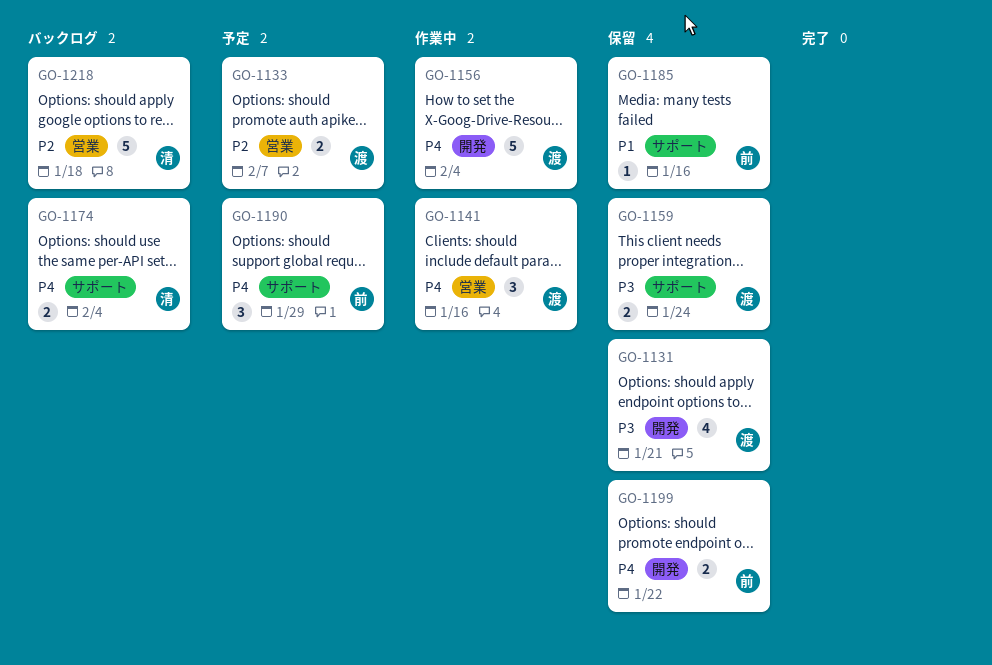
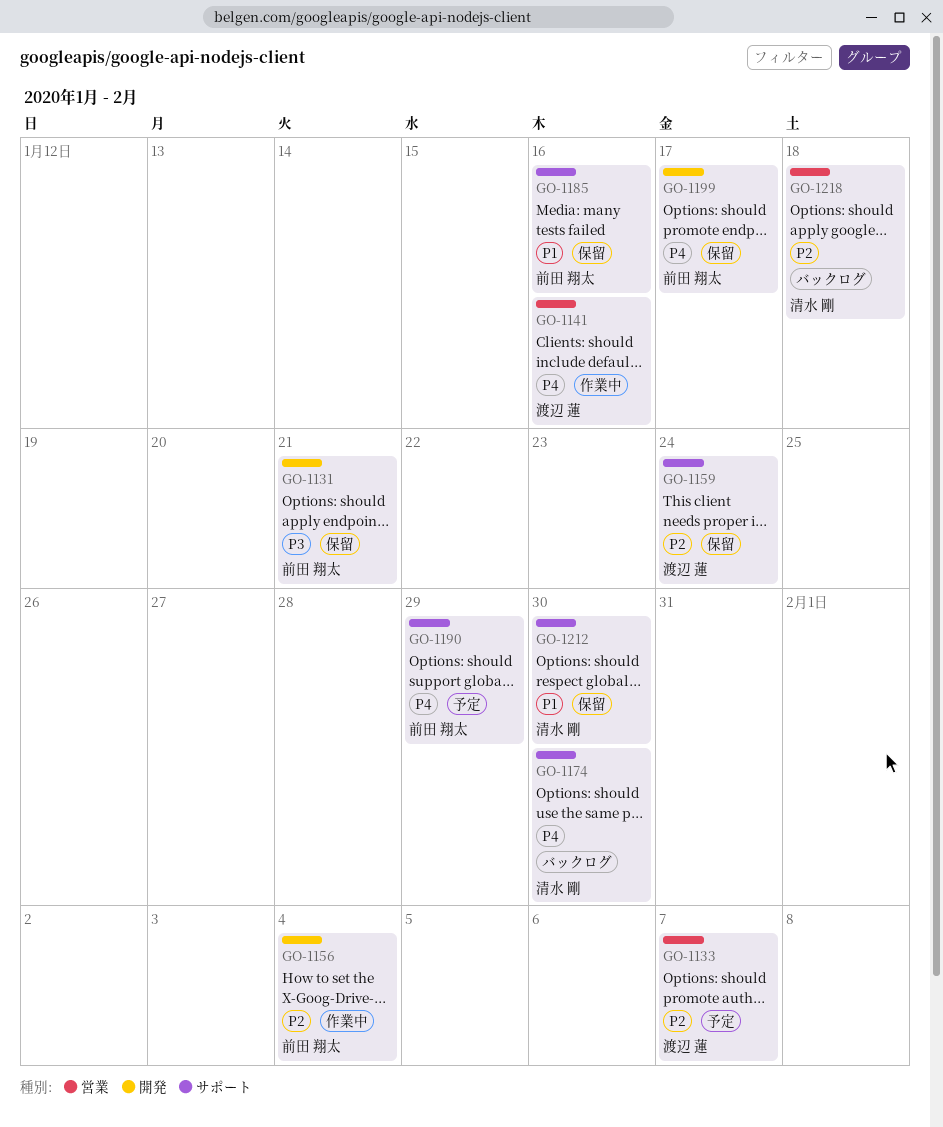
GO-1131, owner: 渡辺 蓮 -> 前田 翔太
GO-1156, owner: 渡辺 蓮 -> 前田 翔太
GO-1156, priority: P4 -> P2
GO-1159, priority: P3 -> P2
GO-1174, due: Feb 4 -> Jan 30
GO-1199, due: Jan 22 -> Jan 17
GO-1212: none -> present

